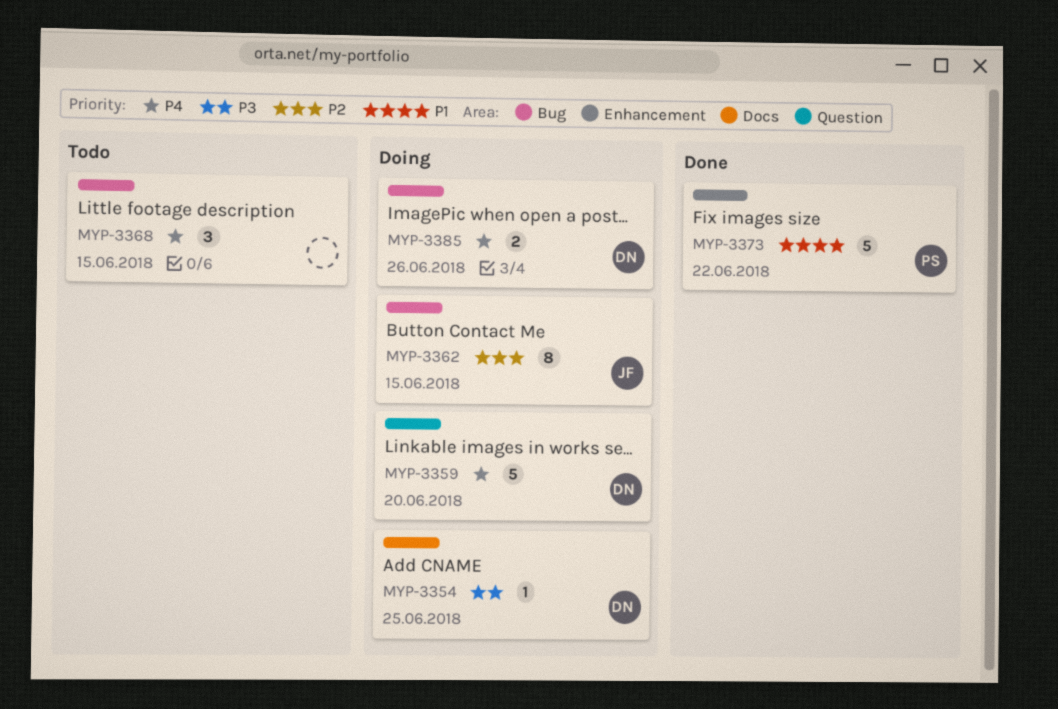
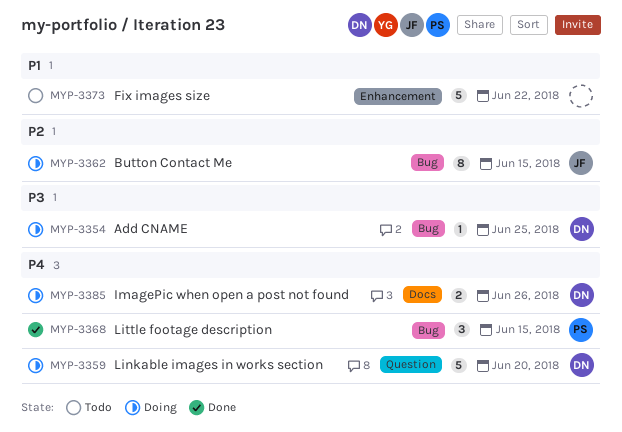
MYP-3354, label: Docs -> Bug
MYP-3368, status: Todo -> Done
MYP-3368, owner: none -> PS
MYP-3373, status: Done -> Todo
MYP-3373, owner: PS -> none
MYP-3385, label: Bug -> Docs

